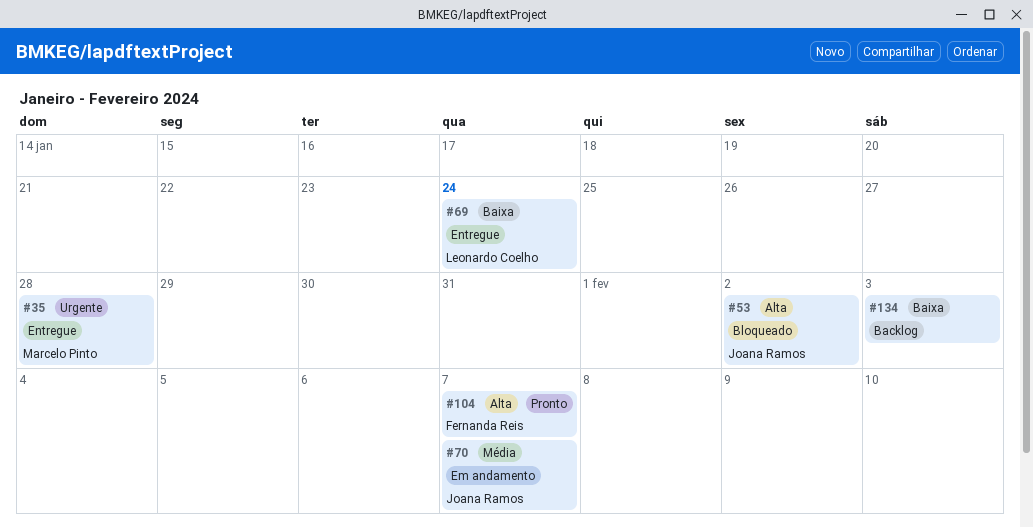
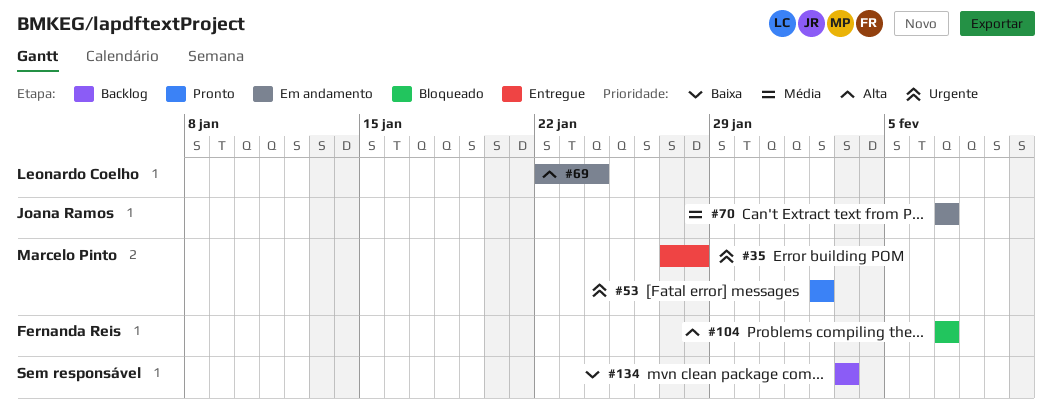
#53, status: Bloqueado -> Pronto
#53, owner: Joana Ramos -> Marcelo Pinto
#53, priority: Alta -> Urgente
#69, status: Entregue -> Em andamento
#69, priority: Baixa -> Alta
#104, status: Pronto -> Bloqueado

